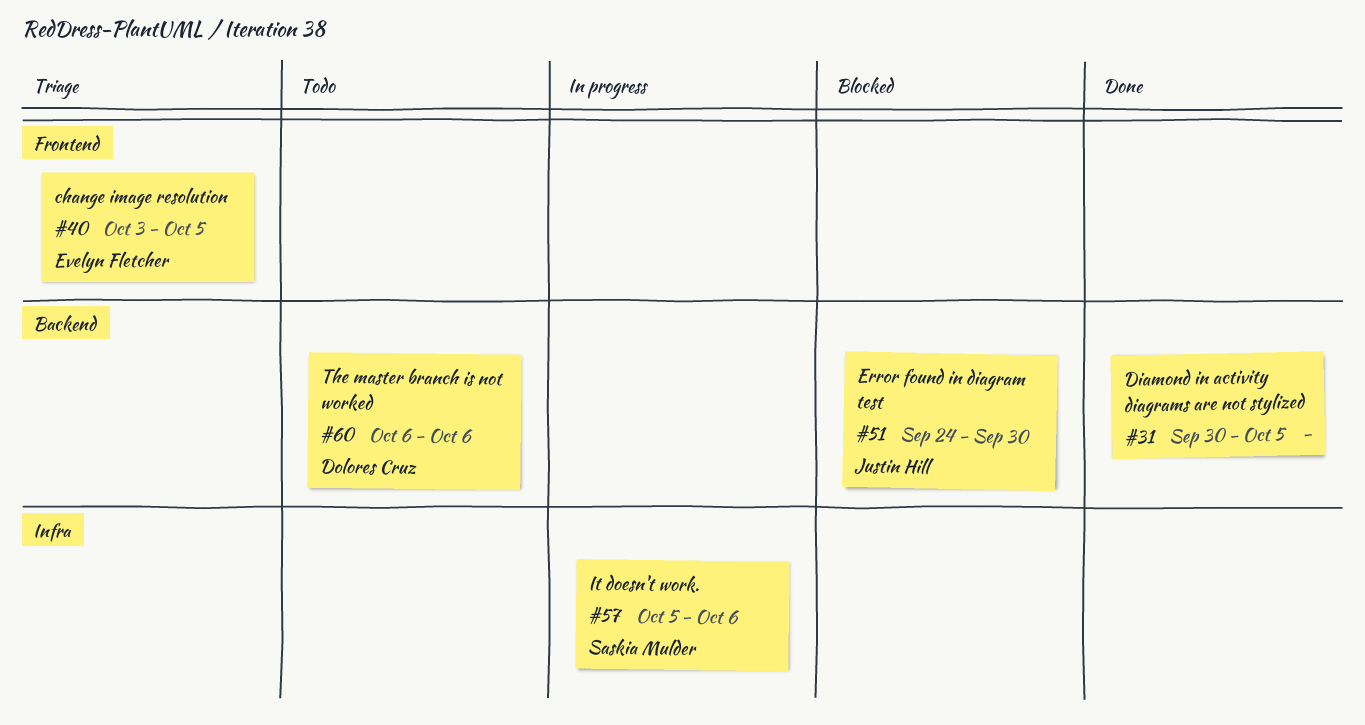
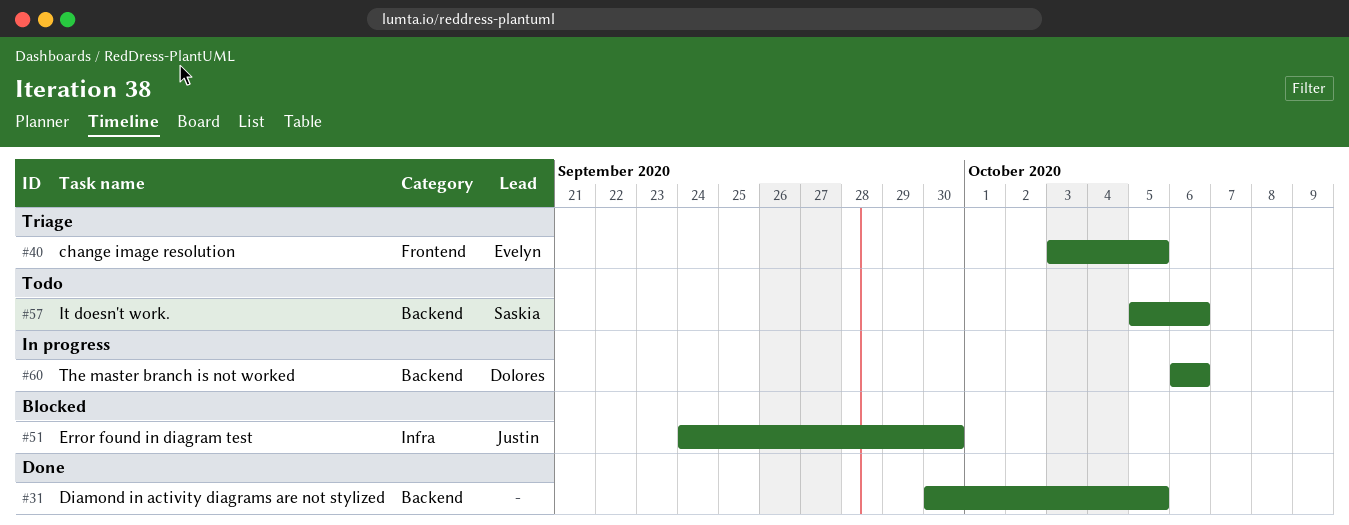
#51, label: Backend -> Infra
#57, status: In progress -> Todo
#57, label: Infra -> Backend
#60, status: Todo -> In progress

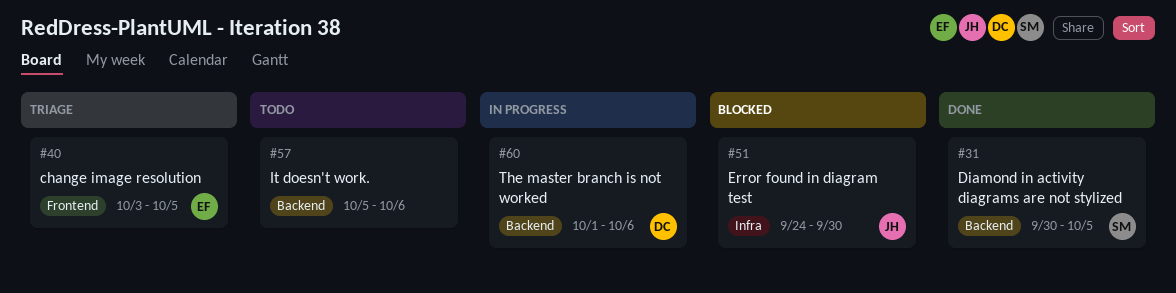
#31, owner: none -> Saskia
#57, owner: Saskia -> none
#60, start: Oct 6 -> Oct 1

